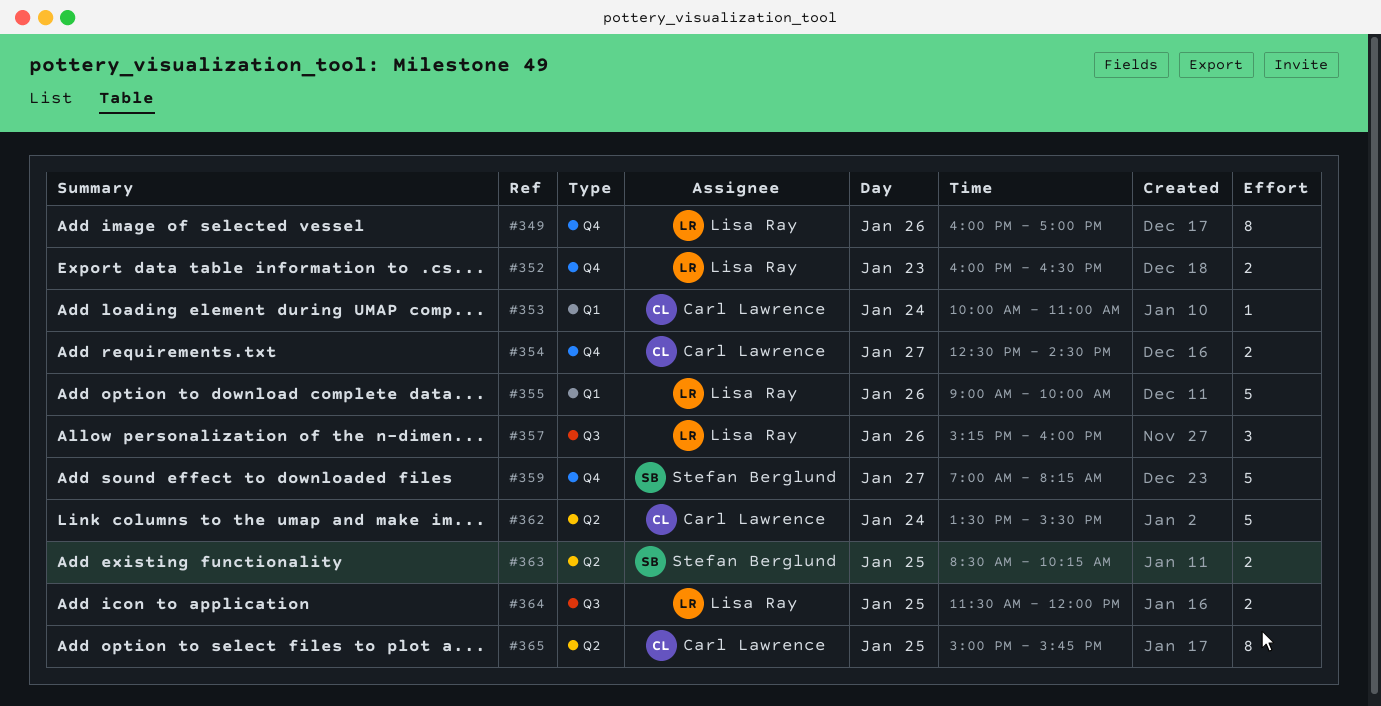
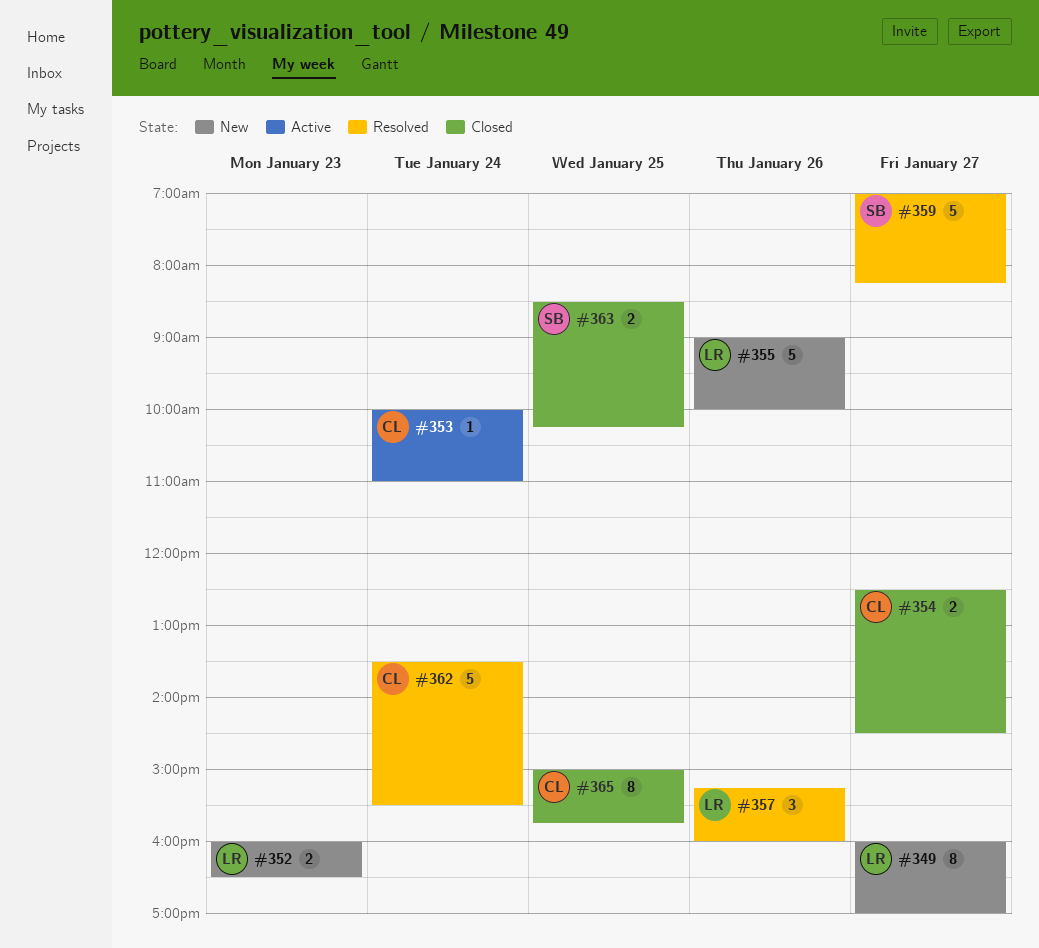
#349, day: Jan 26 -> Jan 27
#364: present -> none

